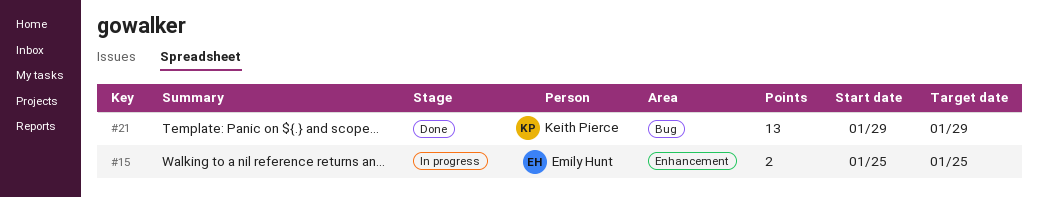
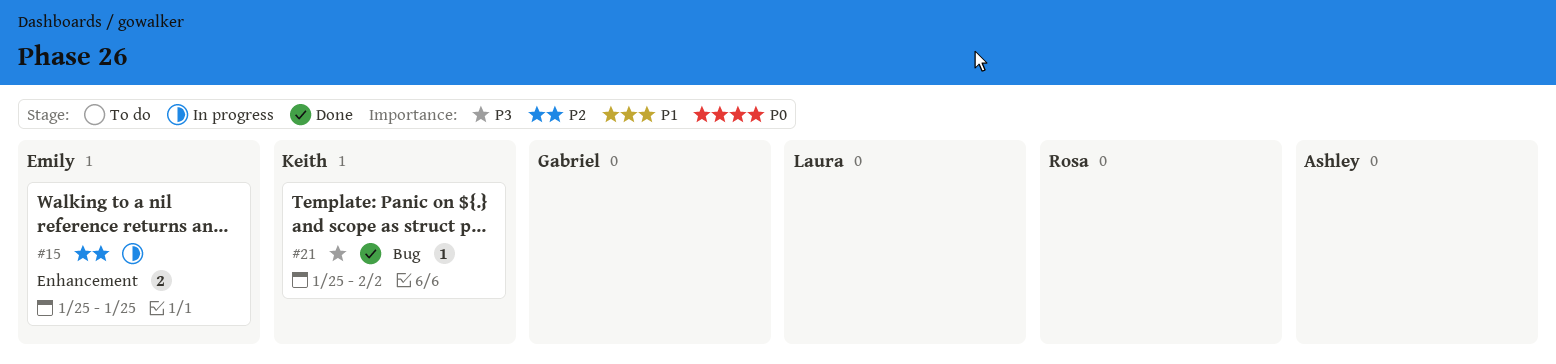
#21, estimate: 13 -> 1
#21, start: Jan 29 -> Jan 25
#21, due: Jan 29 -> Feb 2

